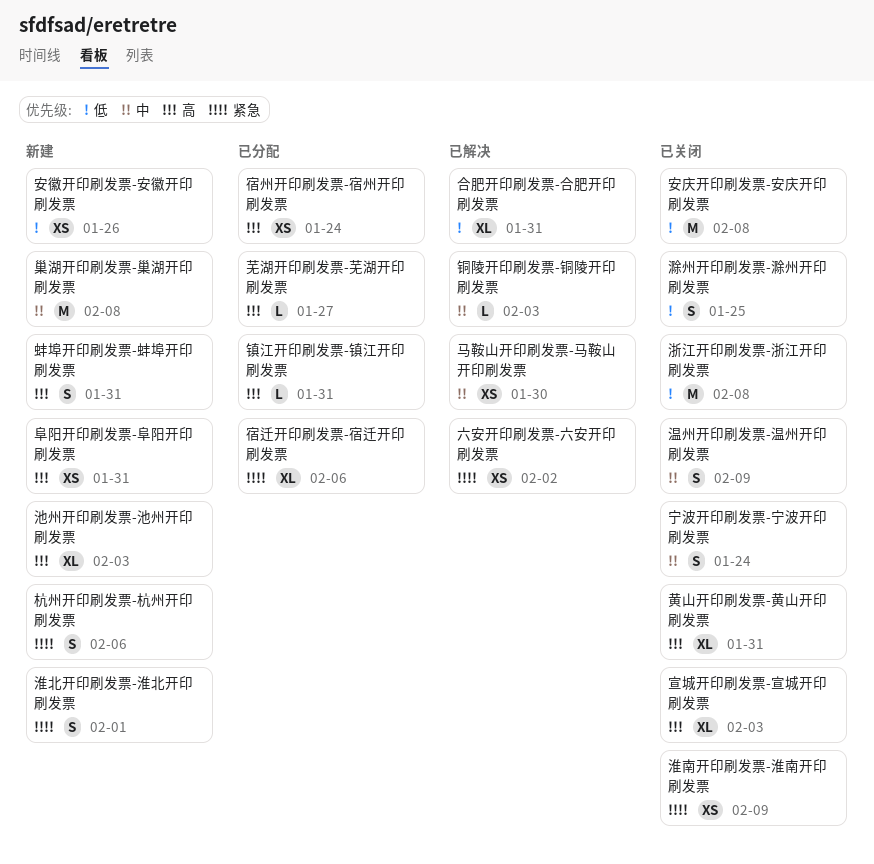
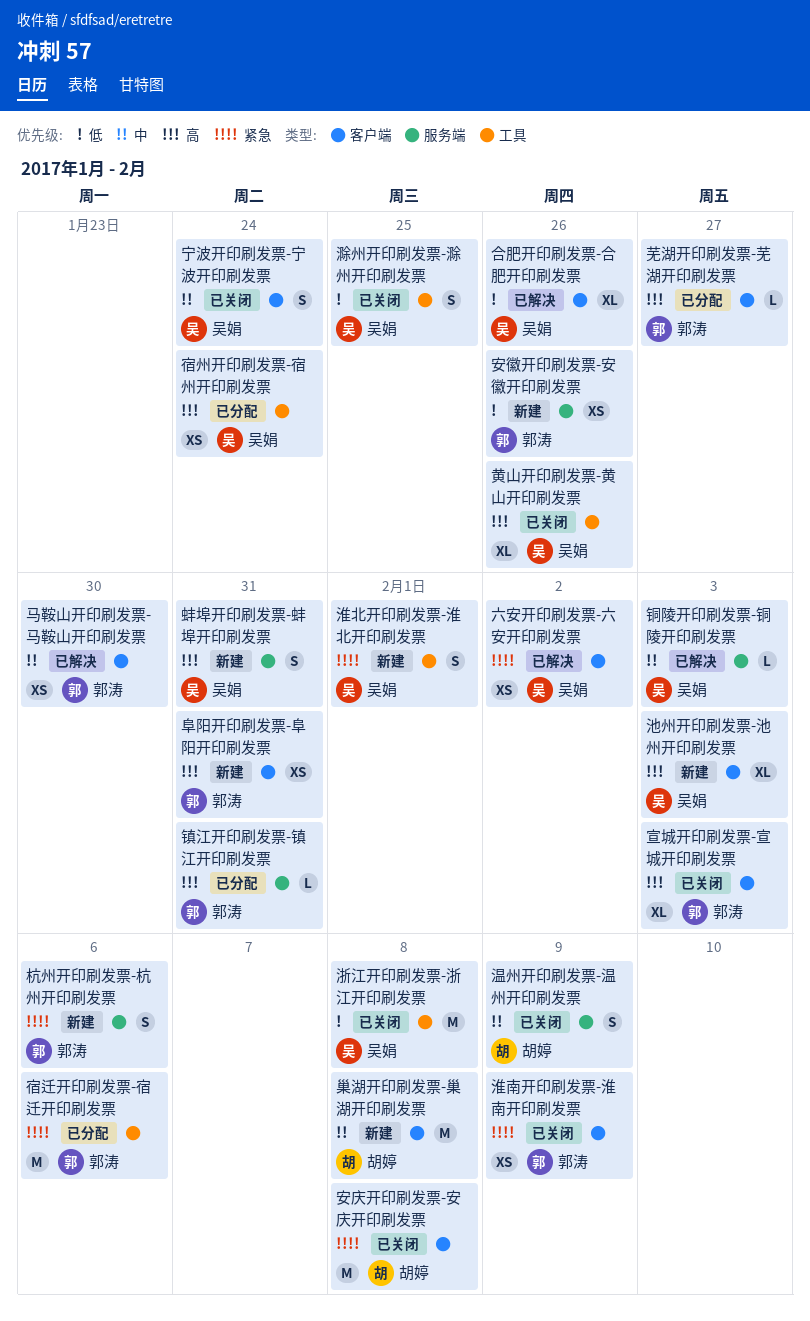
合肥开印刷发票-合肥开印刷发票, due: Jan 31 -> Jan 26
安庆开印刷发票-安庆开印刷发票, priority: 低 -> 紧急
宿迁开印刷发票-宿迁开印刷发票, estimate: XL -> M
黄山开印刷发票-黄山开印刷发票, due: Jan 31 -> Jan 26

